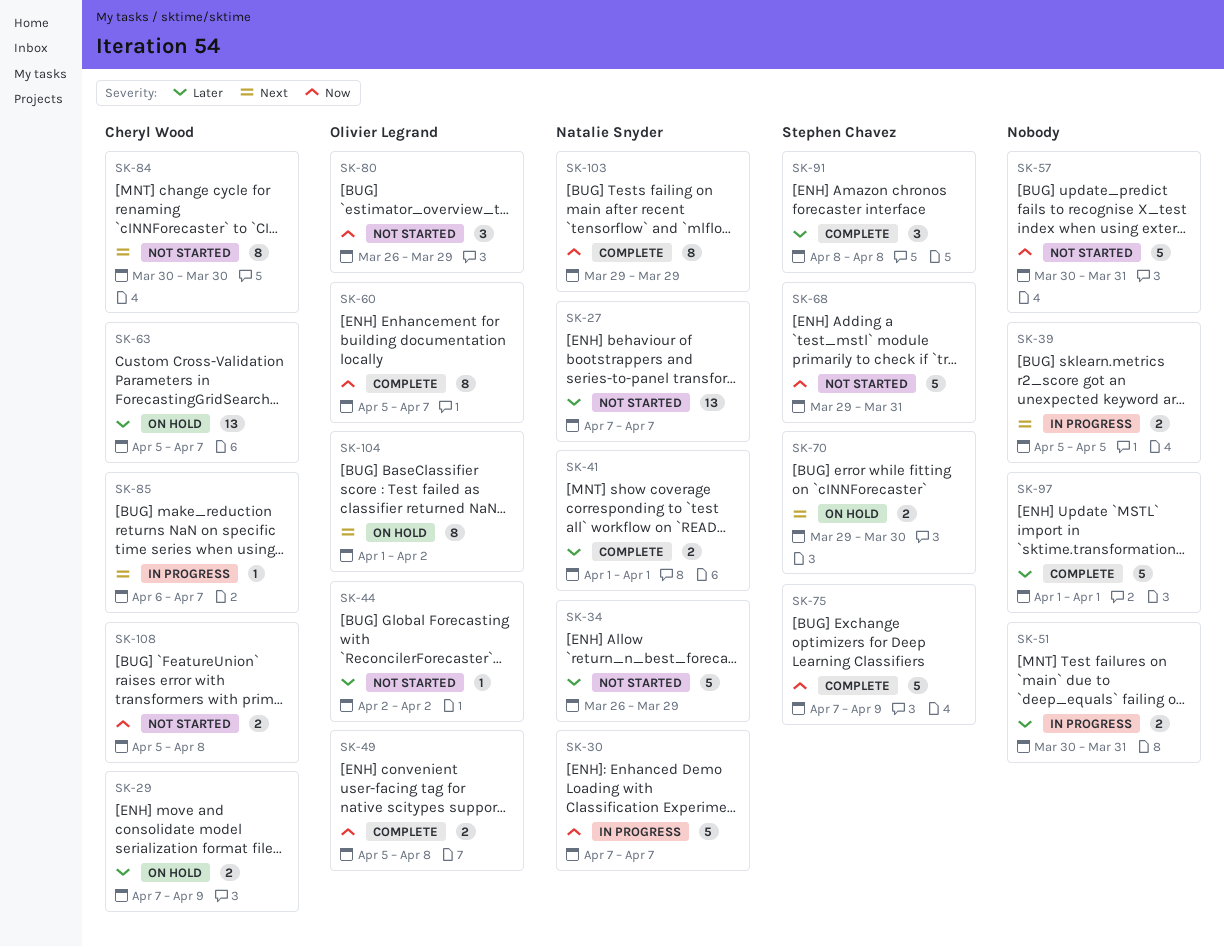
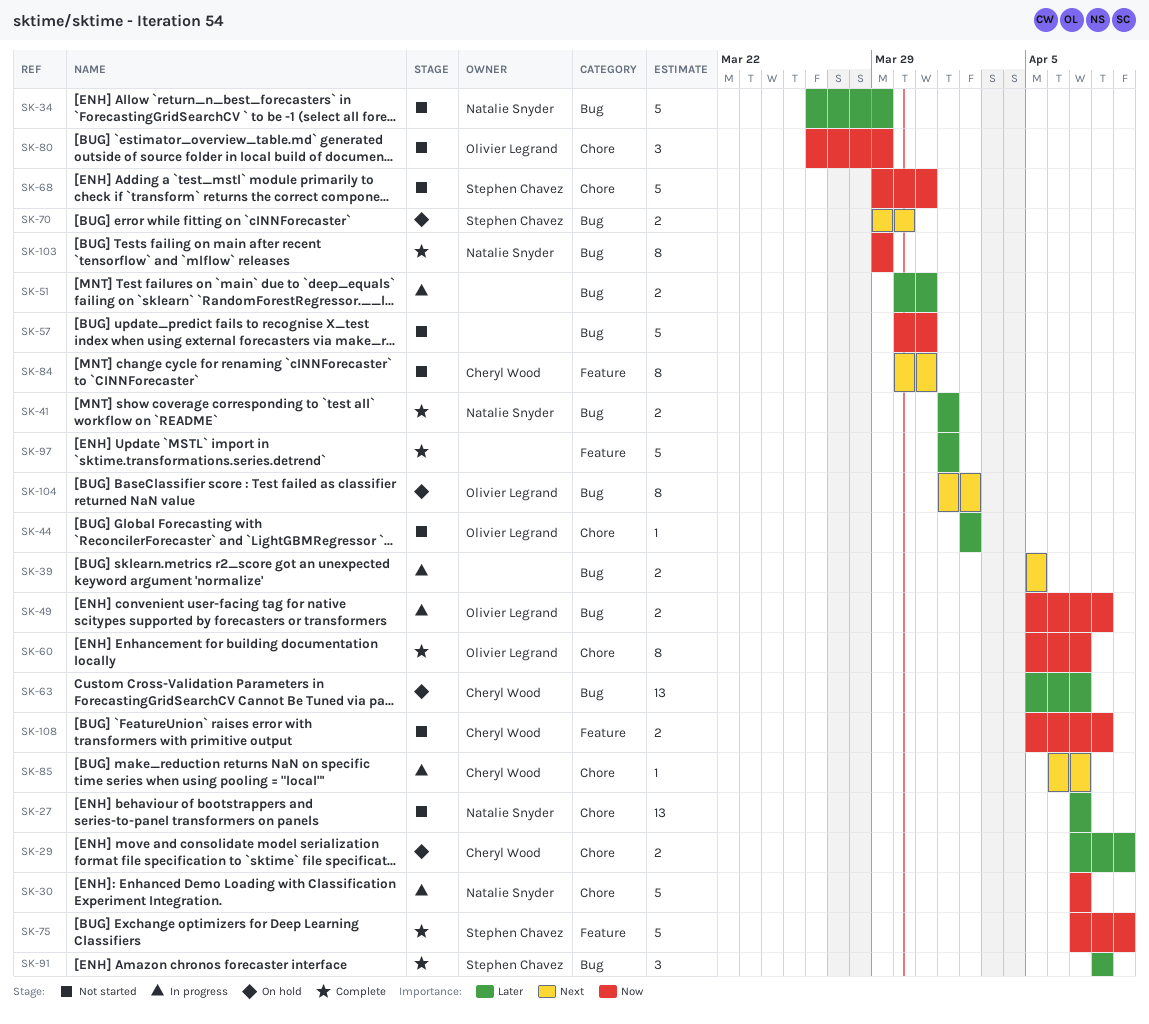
SK-49, status: Complete -> In progress
SK-84, due: Mar 30 -> Mar 31

